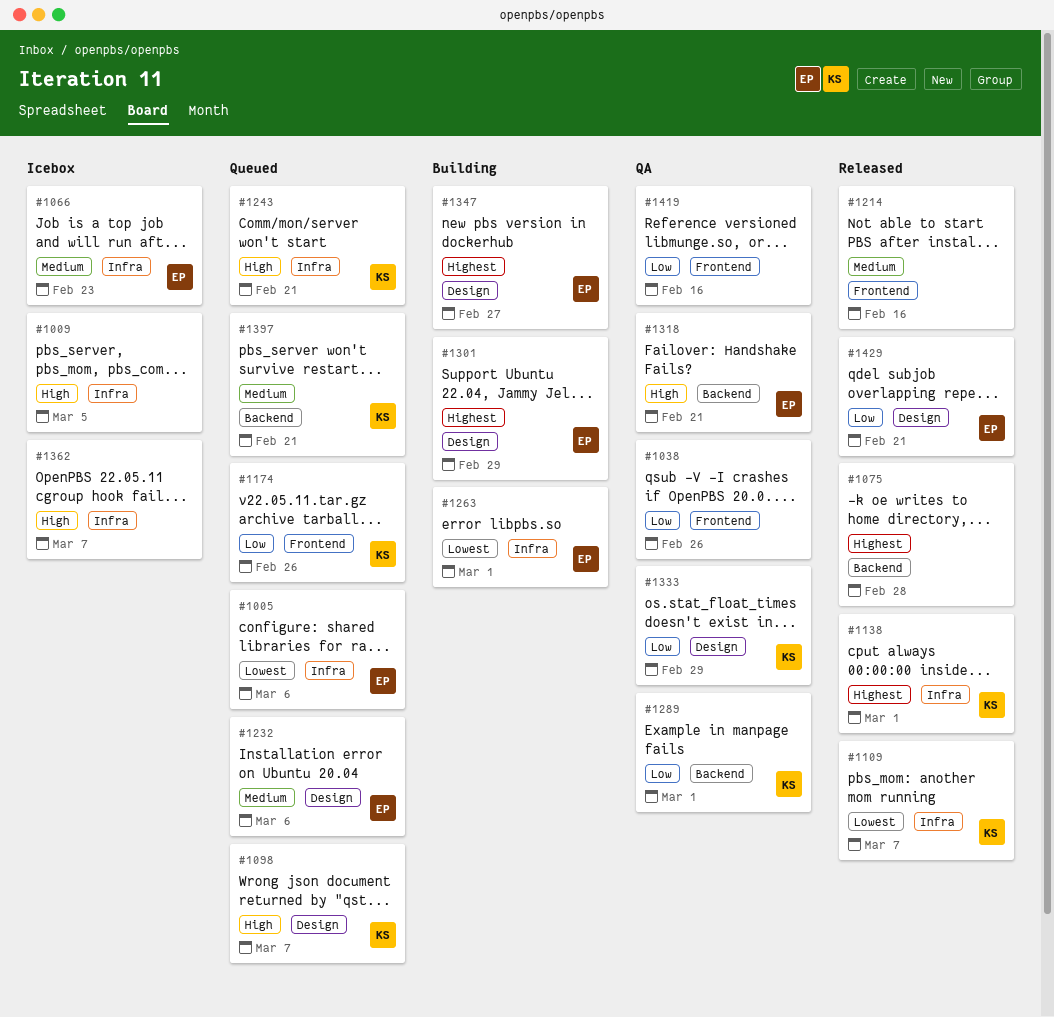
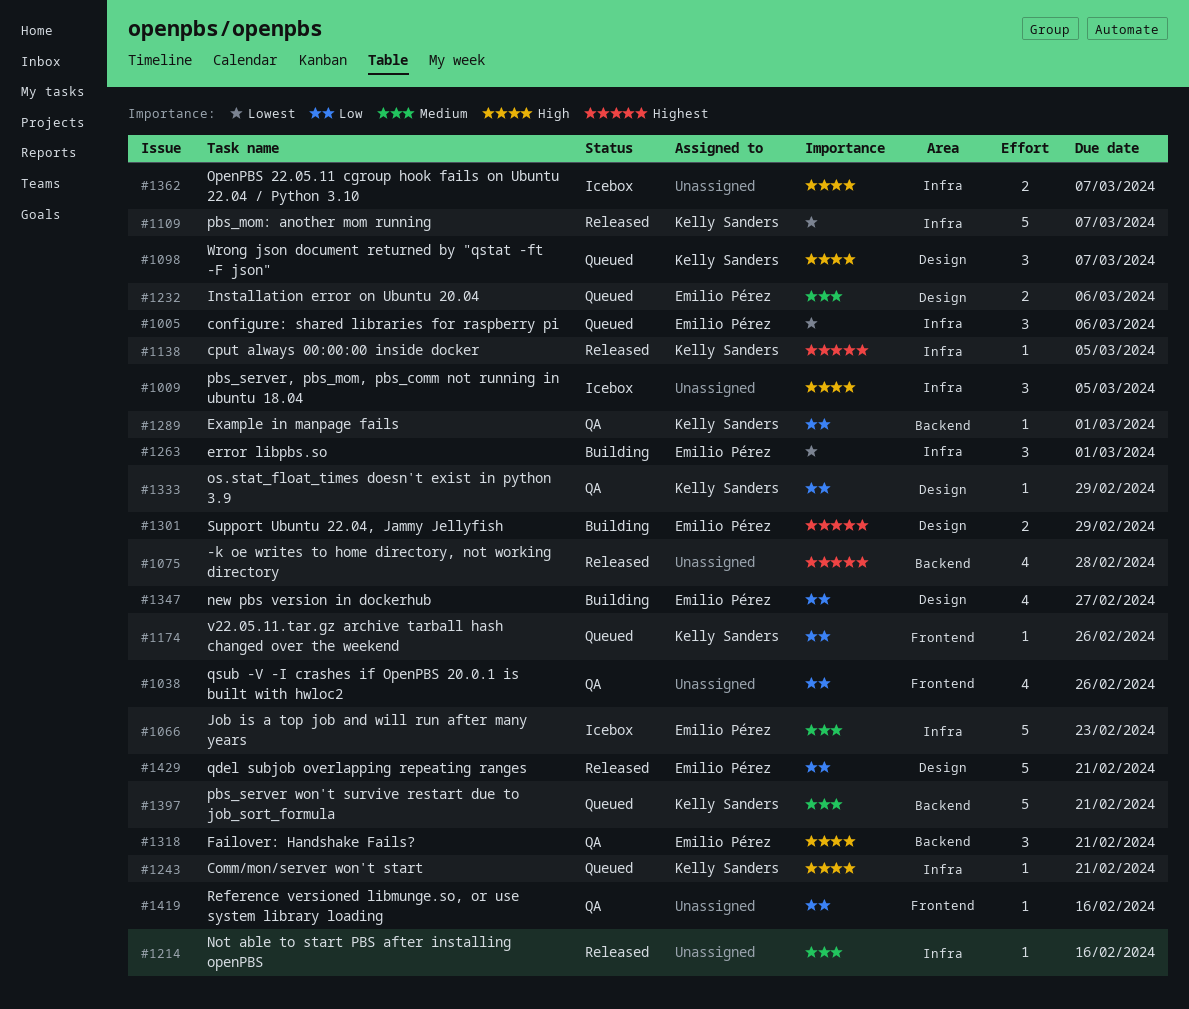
#1138, due: Mar 1 -> Mar 5
#1214, label: Frontend -> Infra
#1347, priority: Highest -> Low

